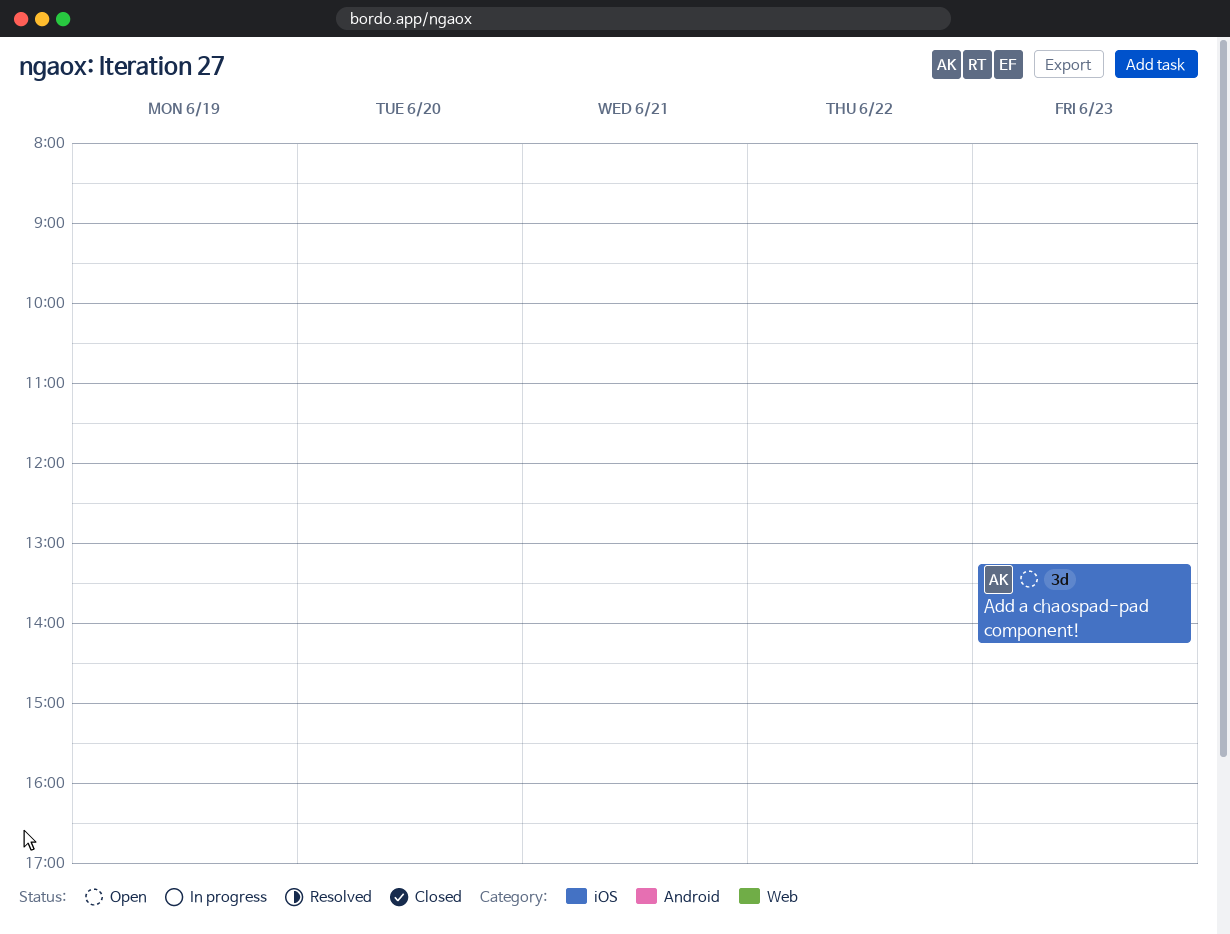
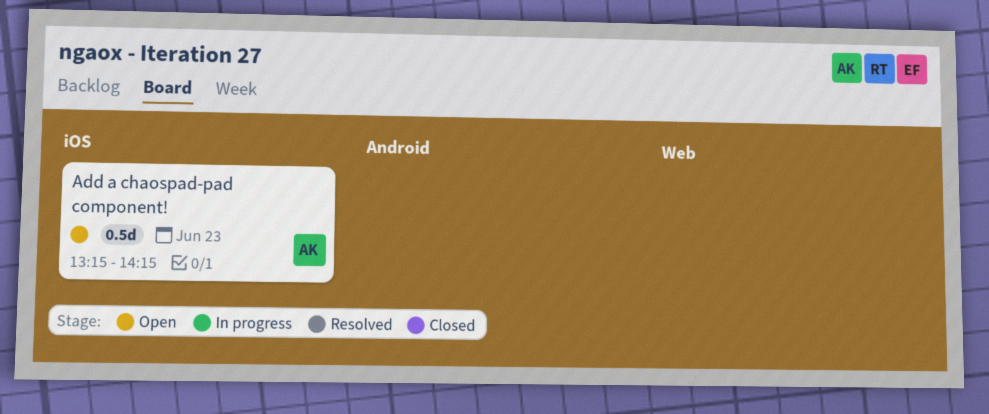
Add a chaospad-pad component!, estimate: 3d -> 0.5d

